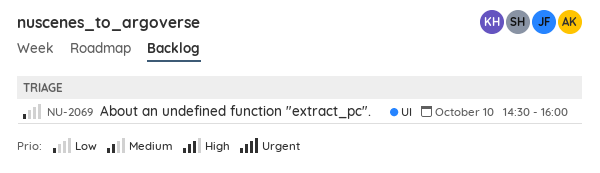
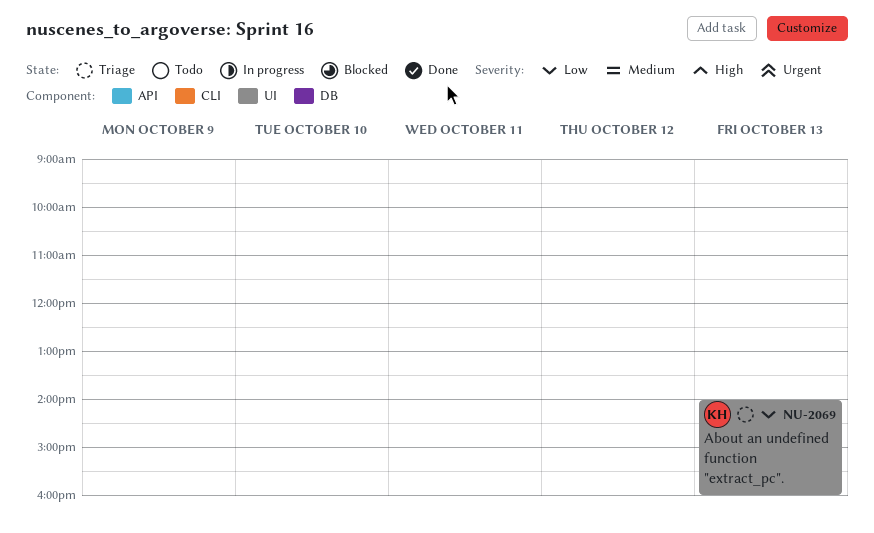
NU-2069, day: Oct 10 -> Oct 13
NU-2069, begins: 14:30 -> 14:00

